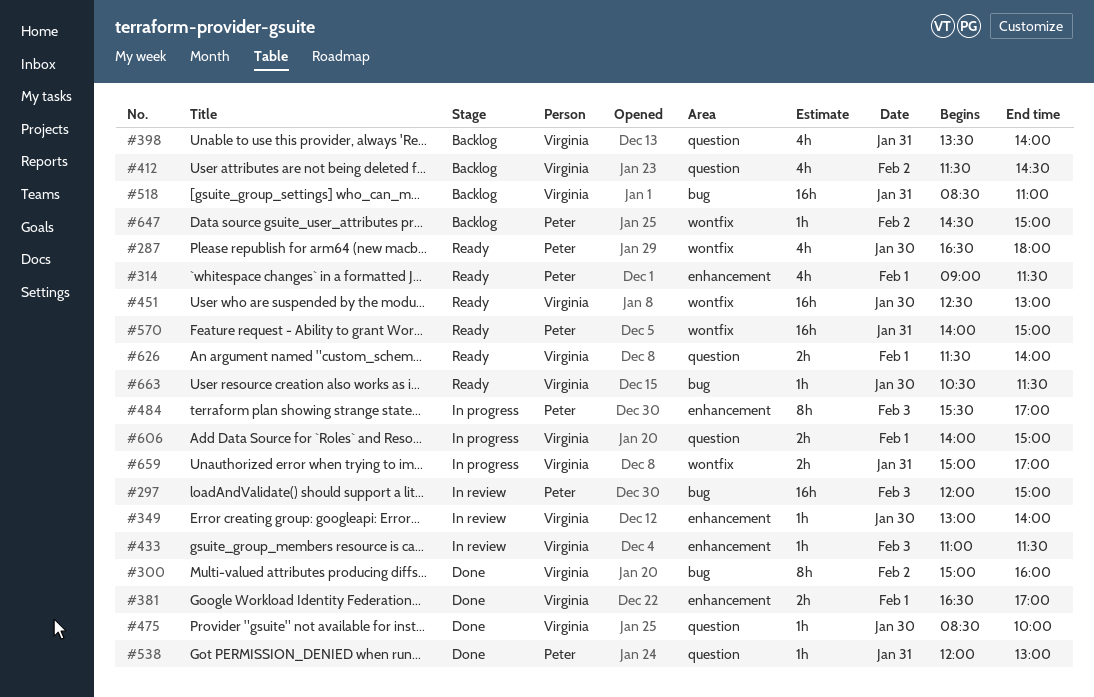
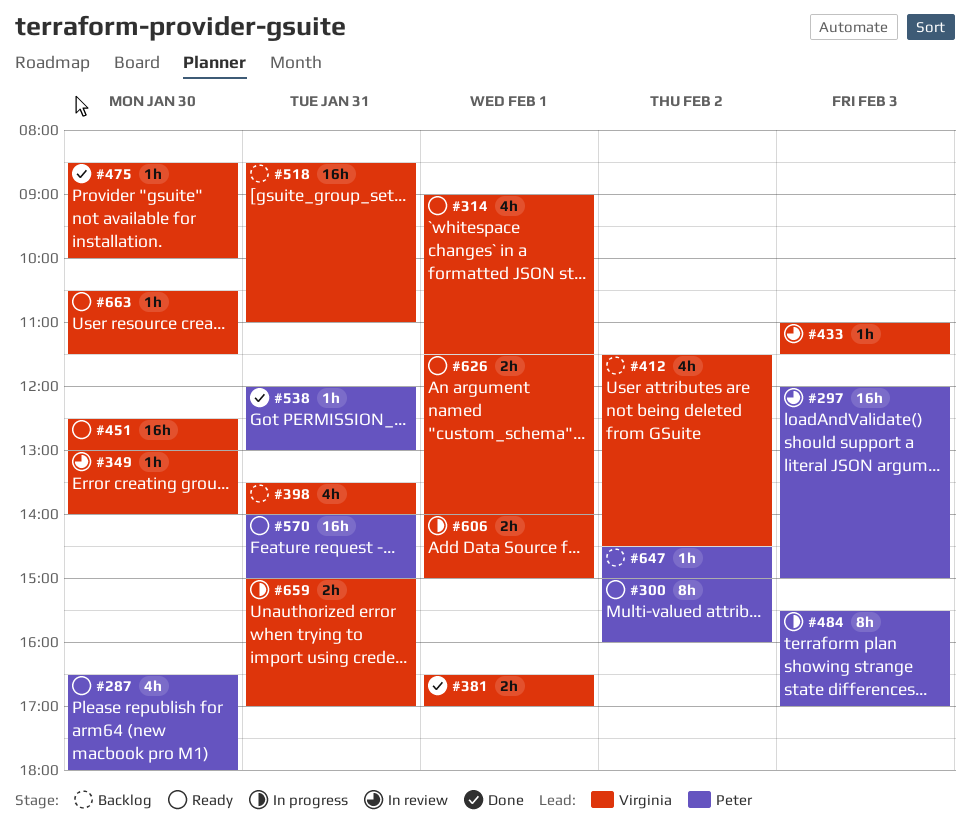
#300, status: Done -> Ready
#300, owner: Virginia -> Peter
#314, owner: Peter -> Virginia

